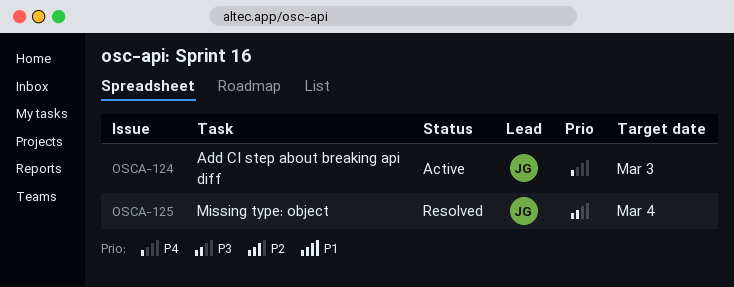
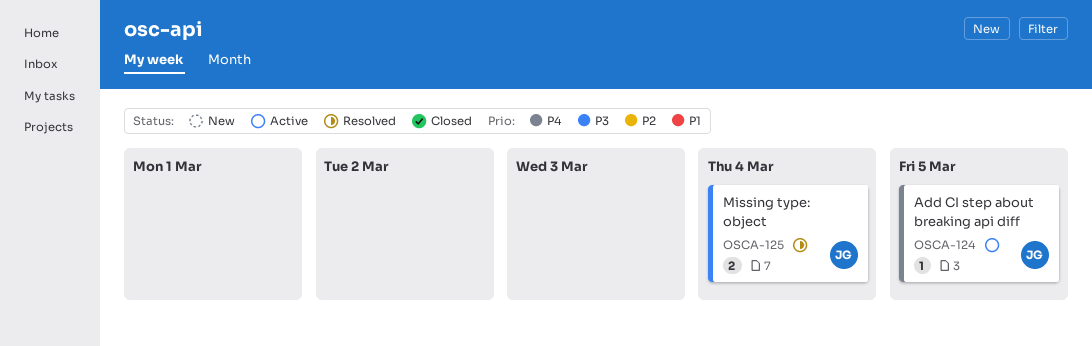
OSCA-124, due: Mar 3 -> Mar 5

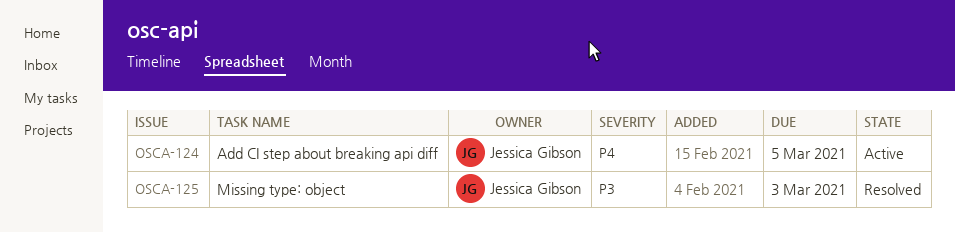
OSCA-125, due: Mar 4 -> Mar 3

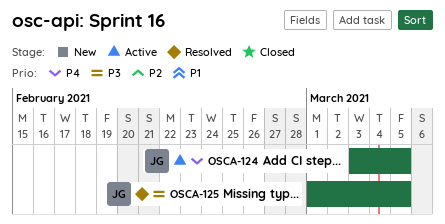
OSCA-125, due: Mar 3 -> Mar 5

